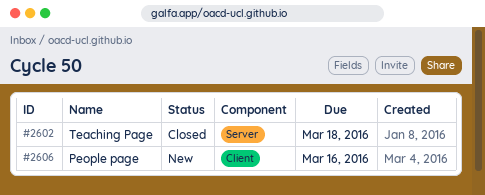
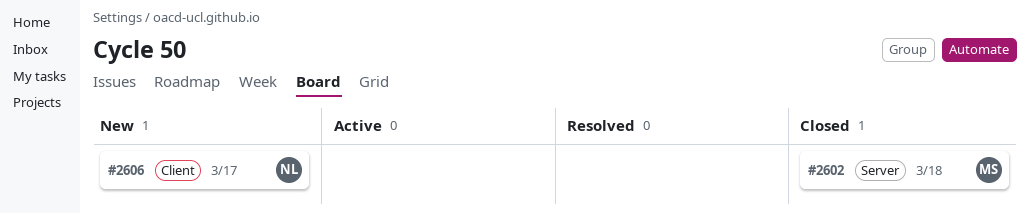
#2606, due: Mar 16 -> Mar 17

